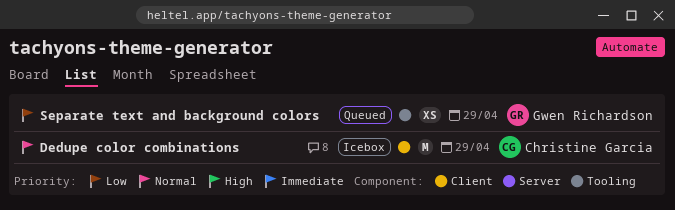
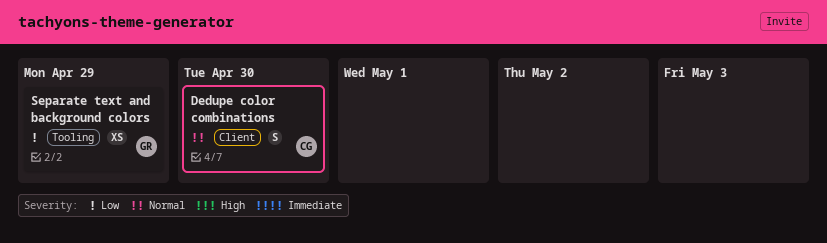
Dedupe color combinations, estimate: M -> S
Dedupe color combinations, due: Apr 29 -> Apr 30

